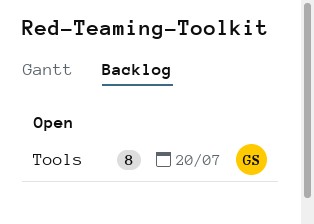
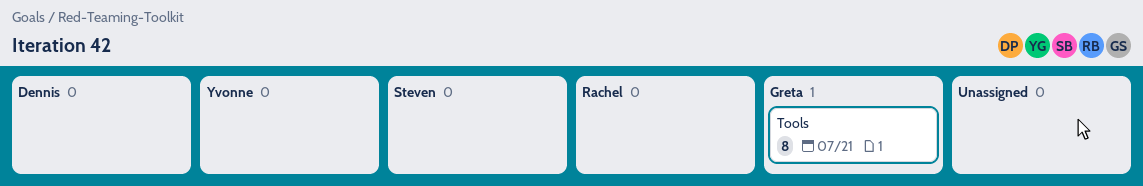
Tools, due: Jul 20 -> Jul 21

